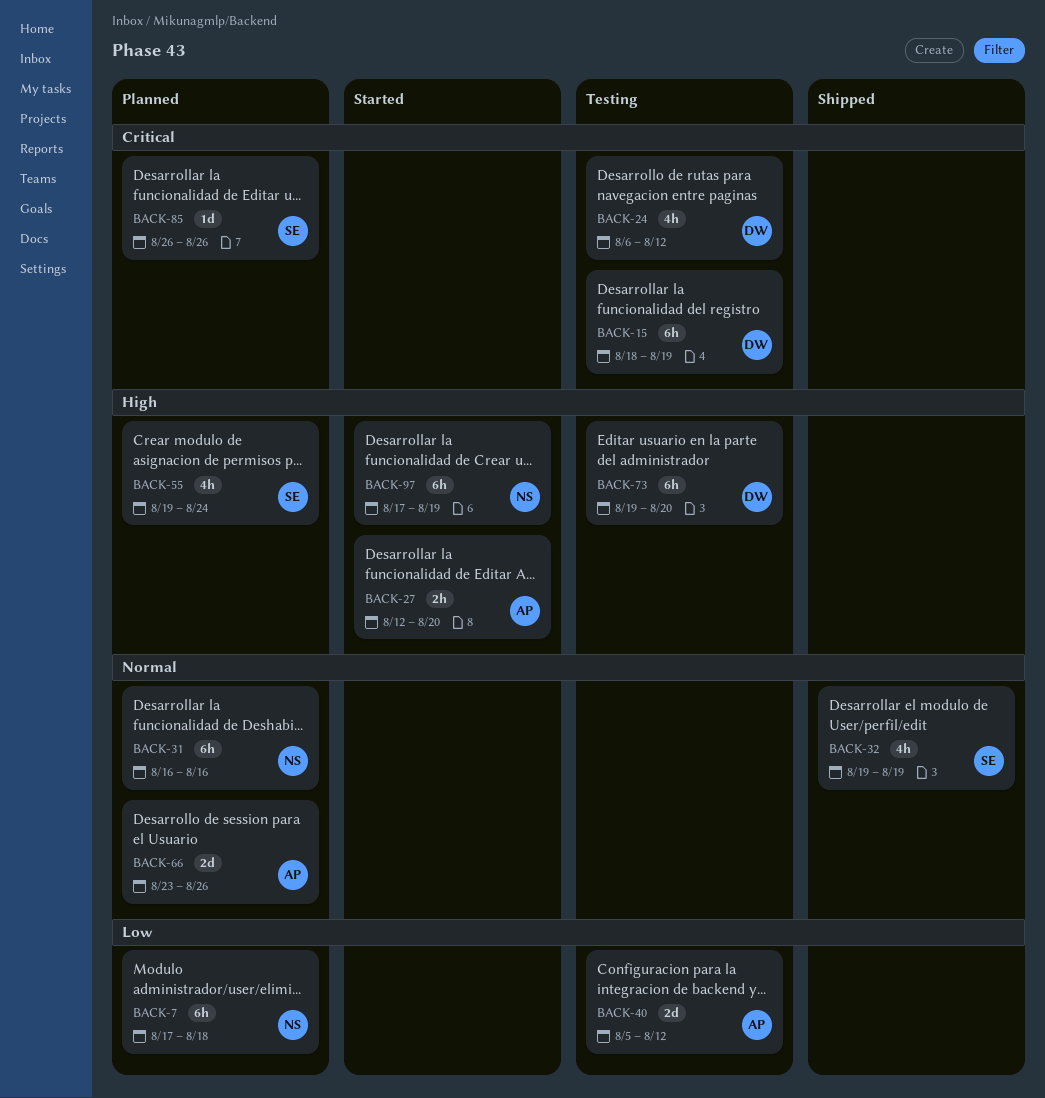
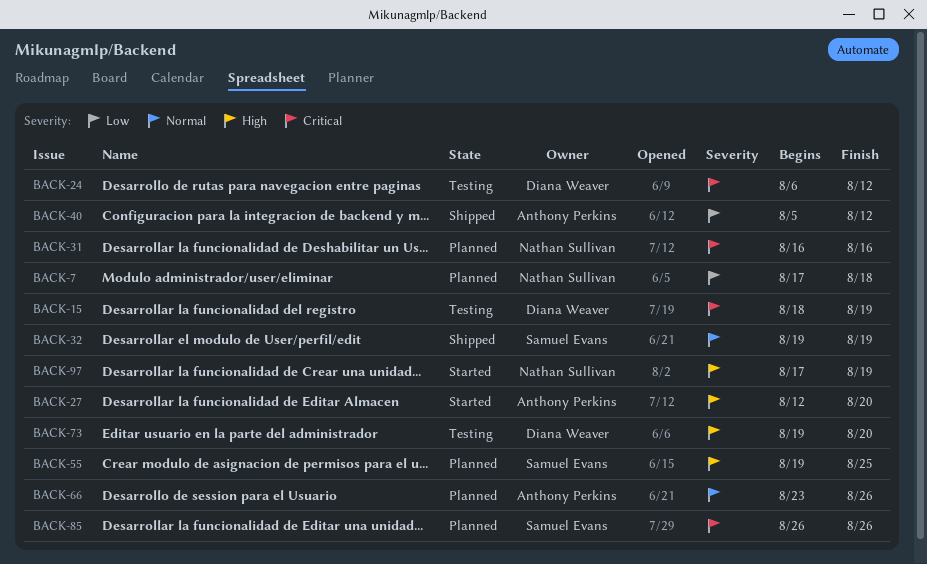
BACK-31, priority: Normal -> Critical
BACK-40, status: Testing -> Shipped
BACK-55, due: Aug 24 -> Aug 25

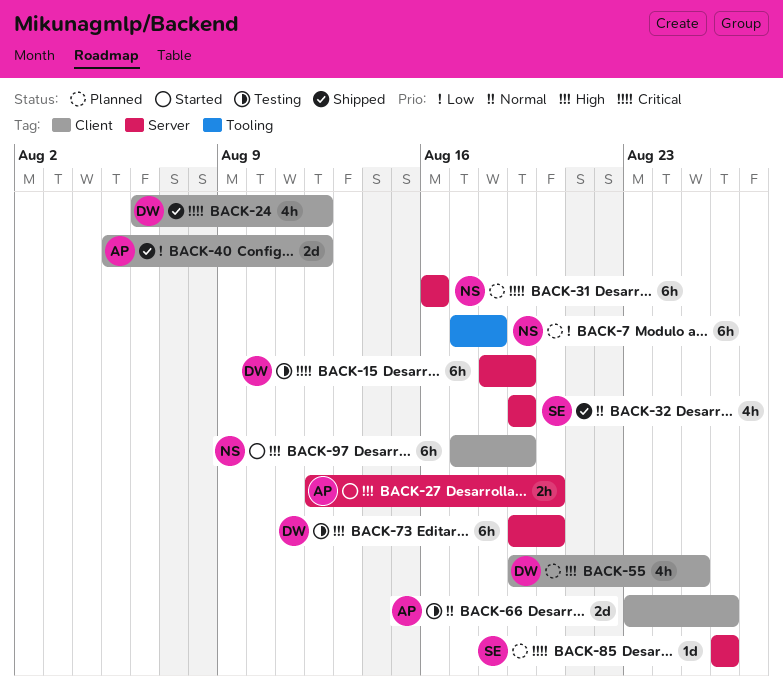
BACK-24, status: Testing -> Shipped
BACK-55, owner: Samuel Evans -> Diana Weaver
BACK-66, status: Planned -> Testing

